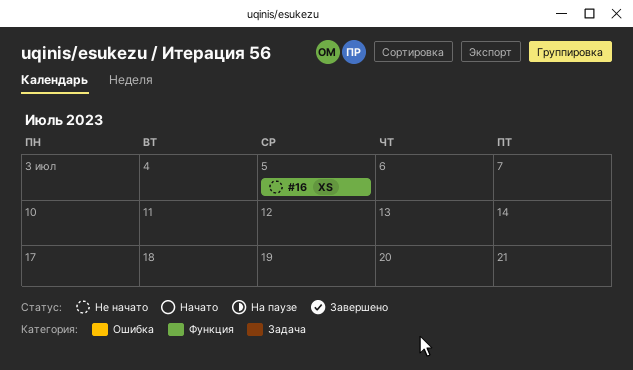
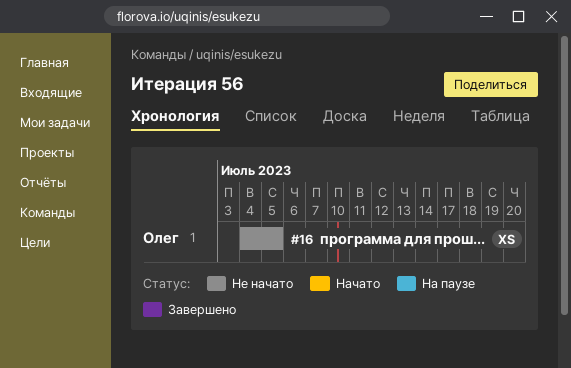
#16, start: Jul 5 -> Jul 4

